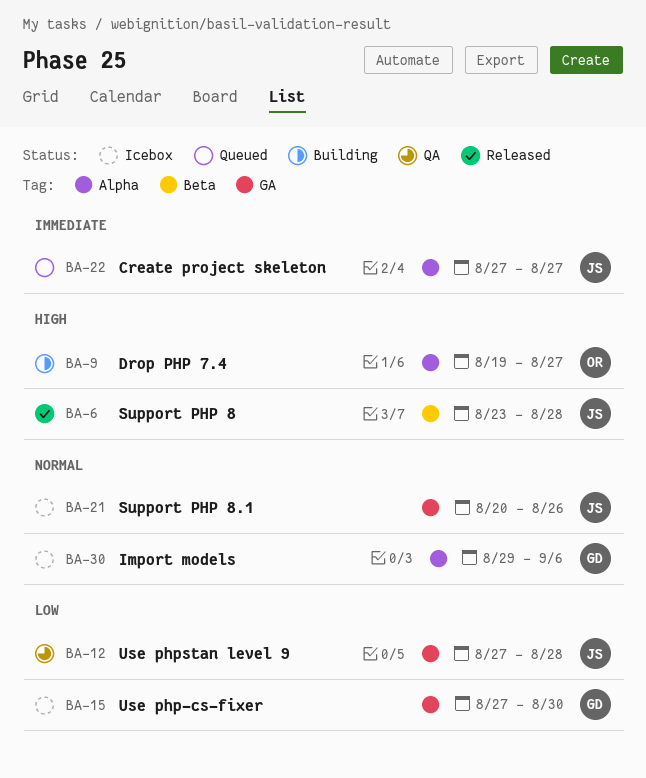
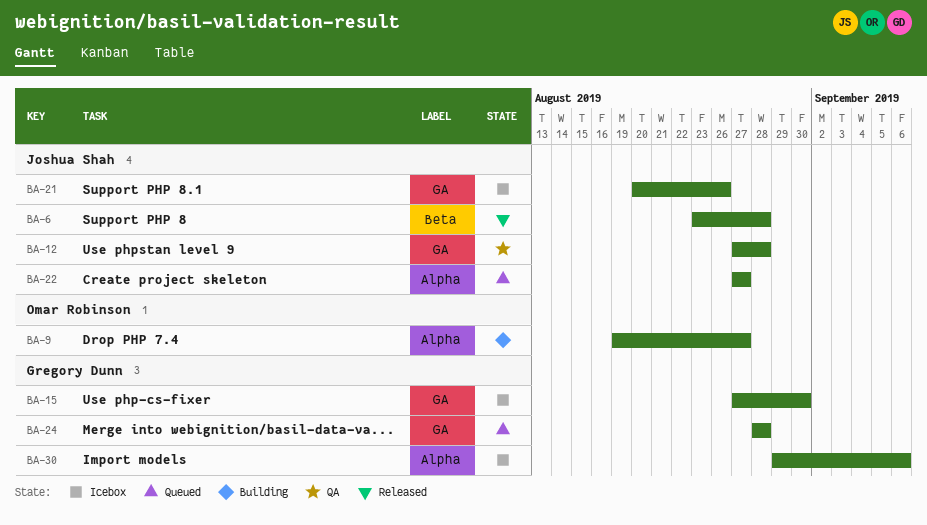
BA-24: none -> present

